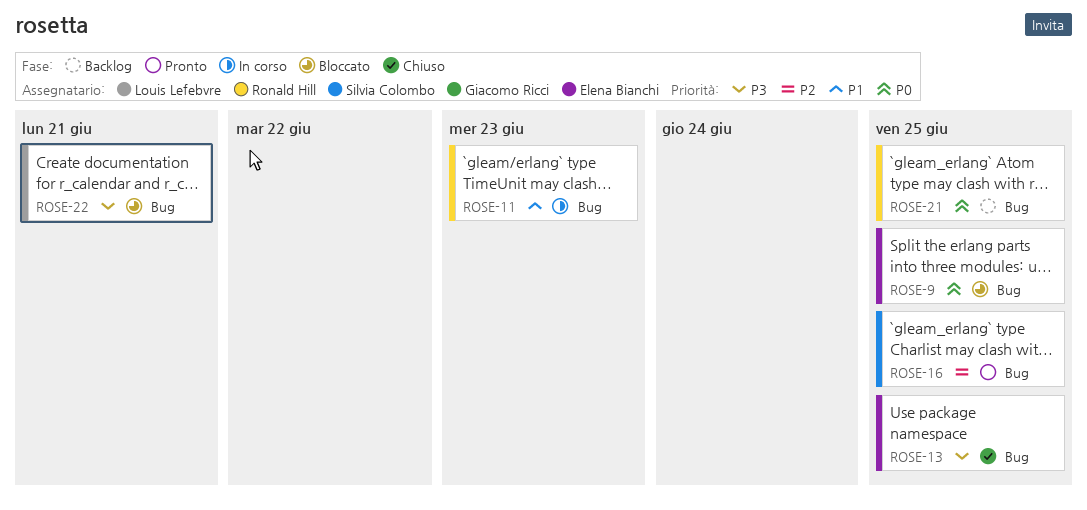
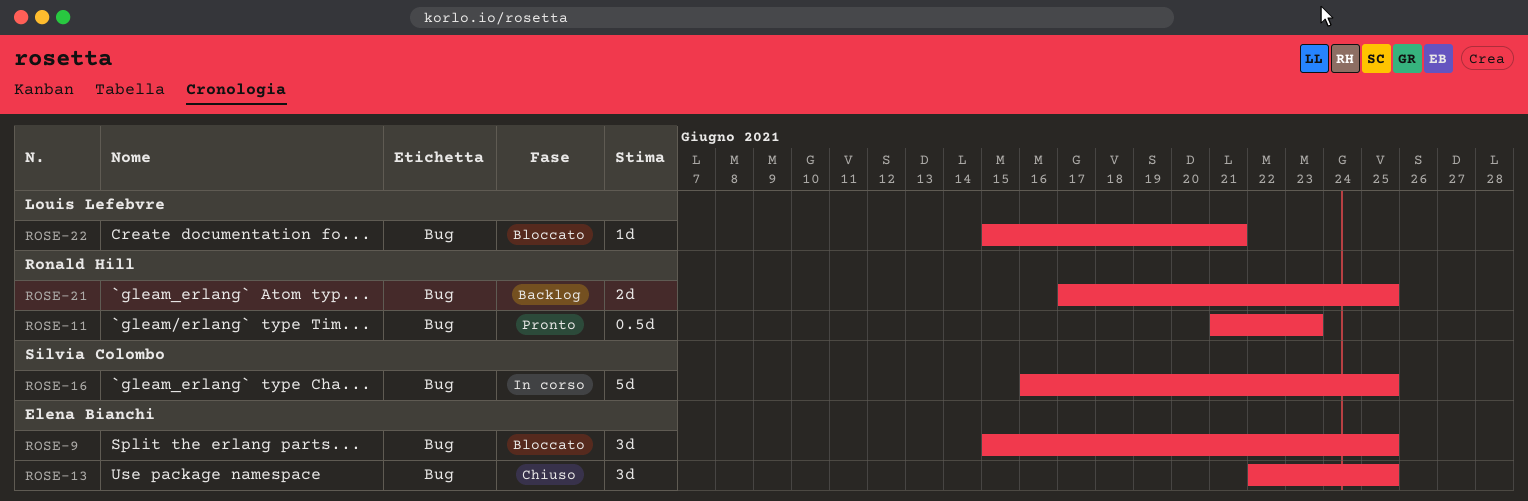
ROSE-11, status: In corso -> Pronto
ROSE-16, status: Pronto -> In corso

